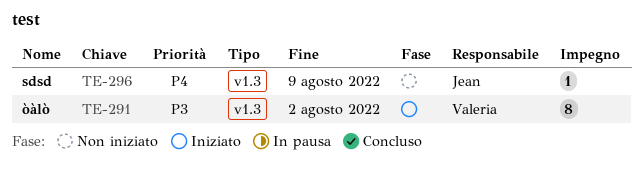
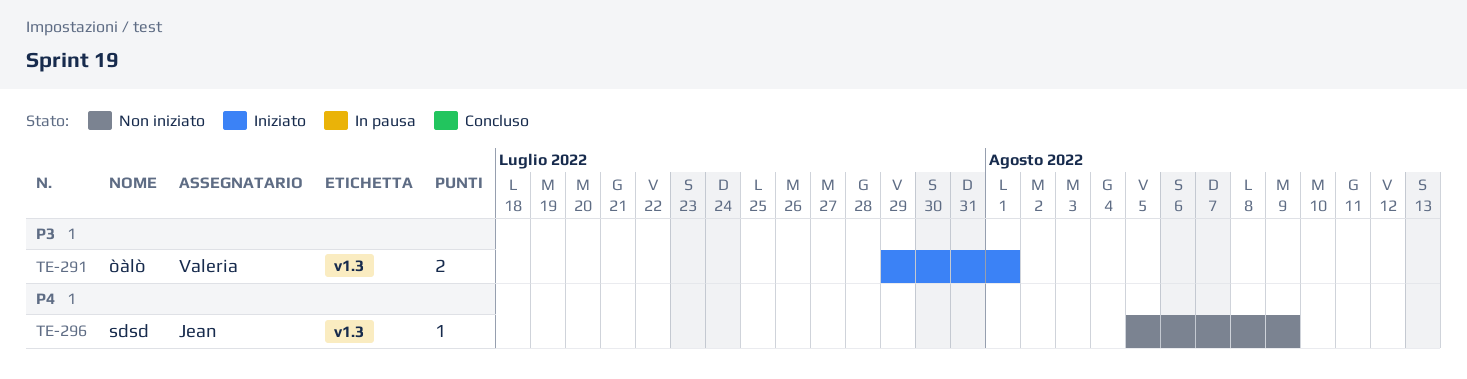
TE-291, estimate: 8 -> 2
TE-291, due: Aug 2 -> Aug 1

